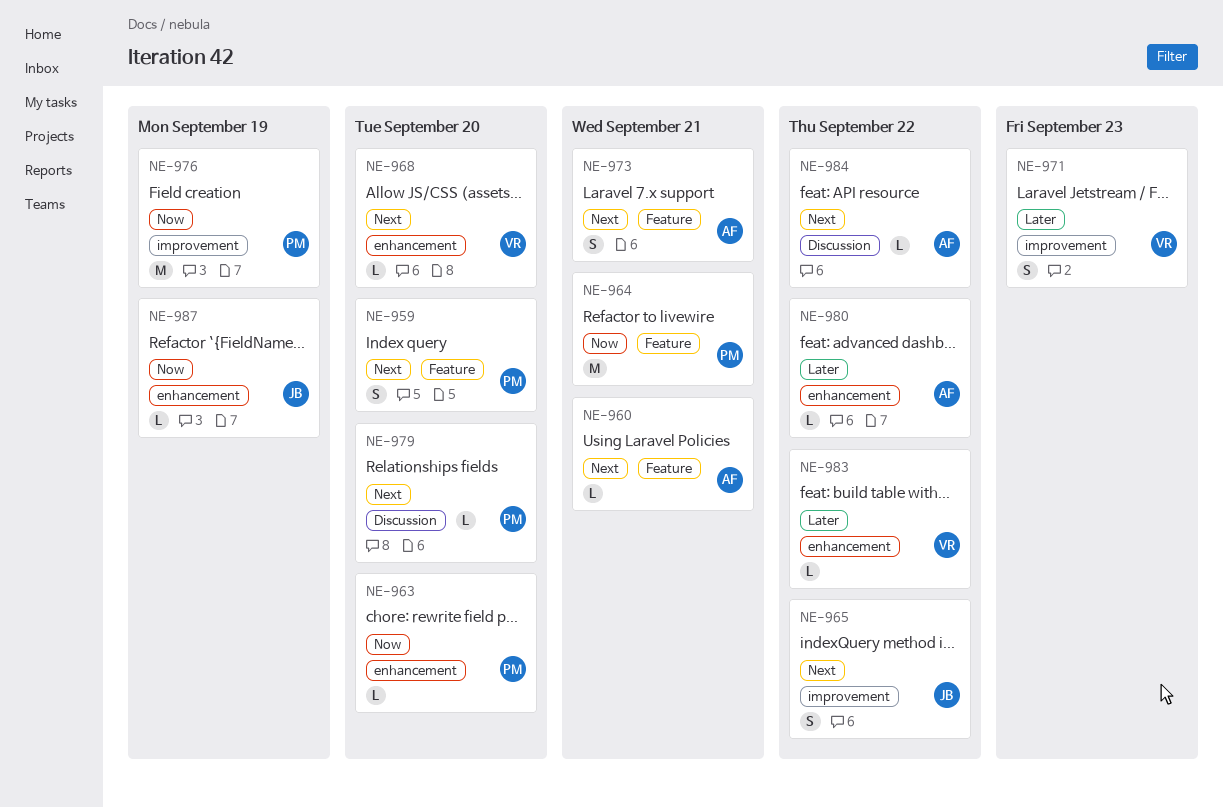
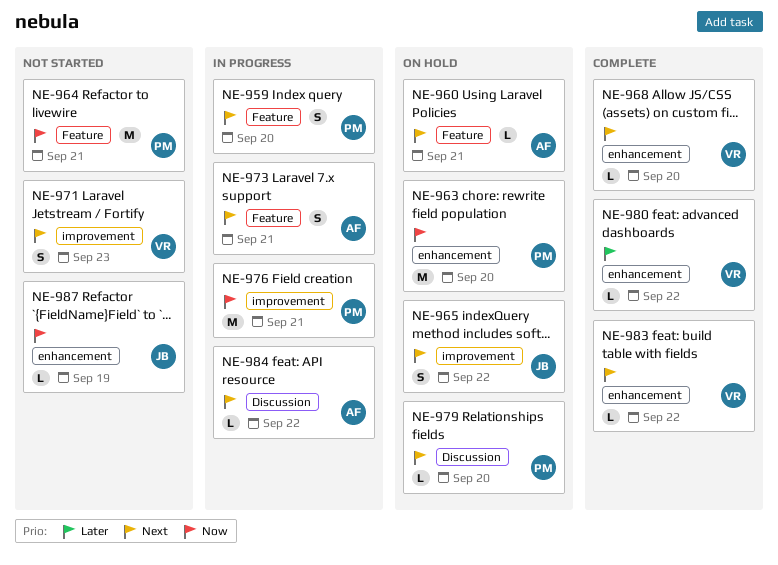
NE-963, estimate: L -> M
NE-971, priority: Later -> Next
NE-976, due: Sep 19 -> Sep 21
NE-980, owner: AF -> VR
NE-983, priority: Later -> Next

